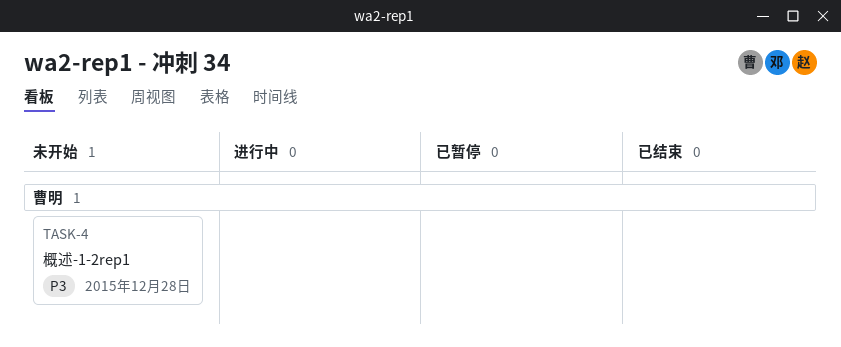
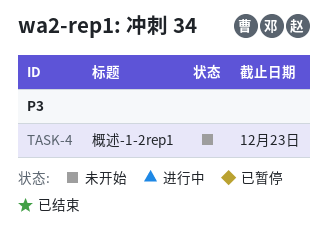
TASK-4, due: Dec 28 -> Dec 23

